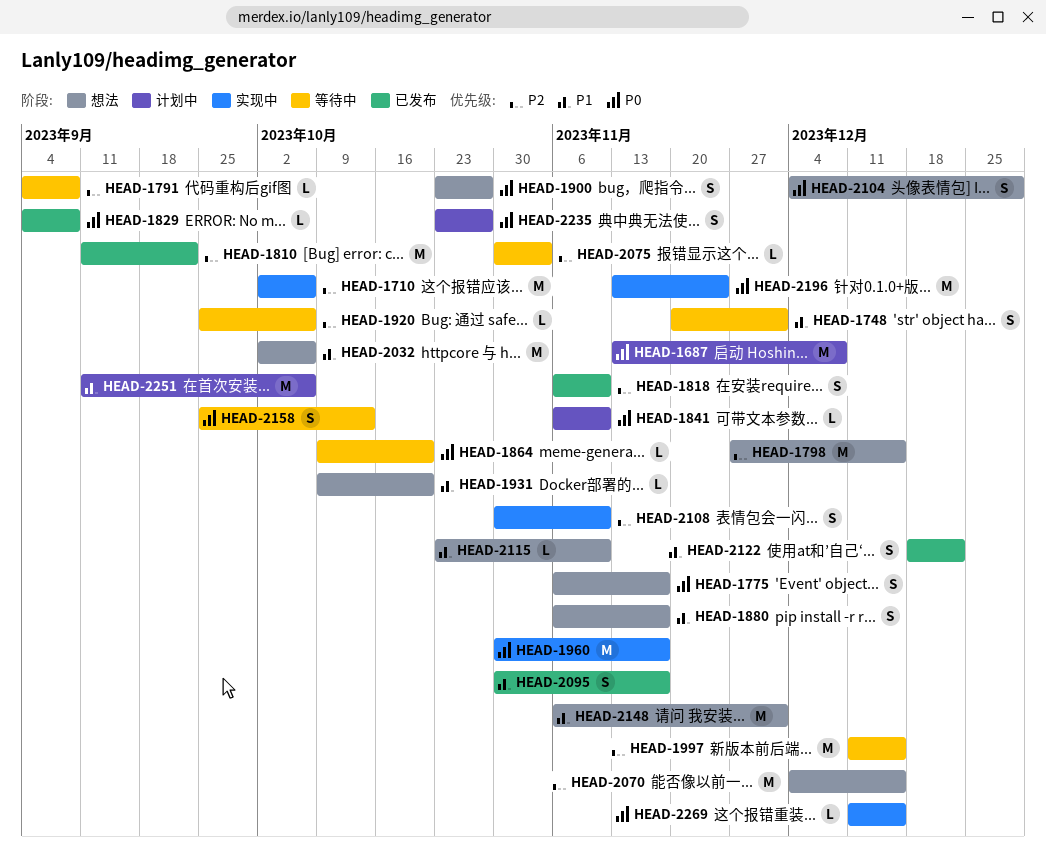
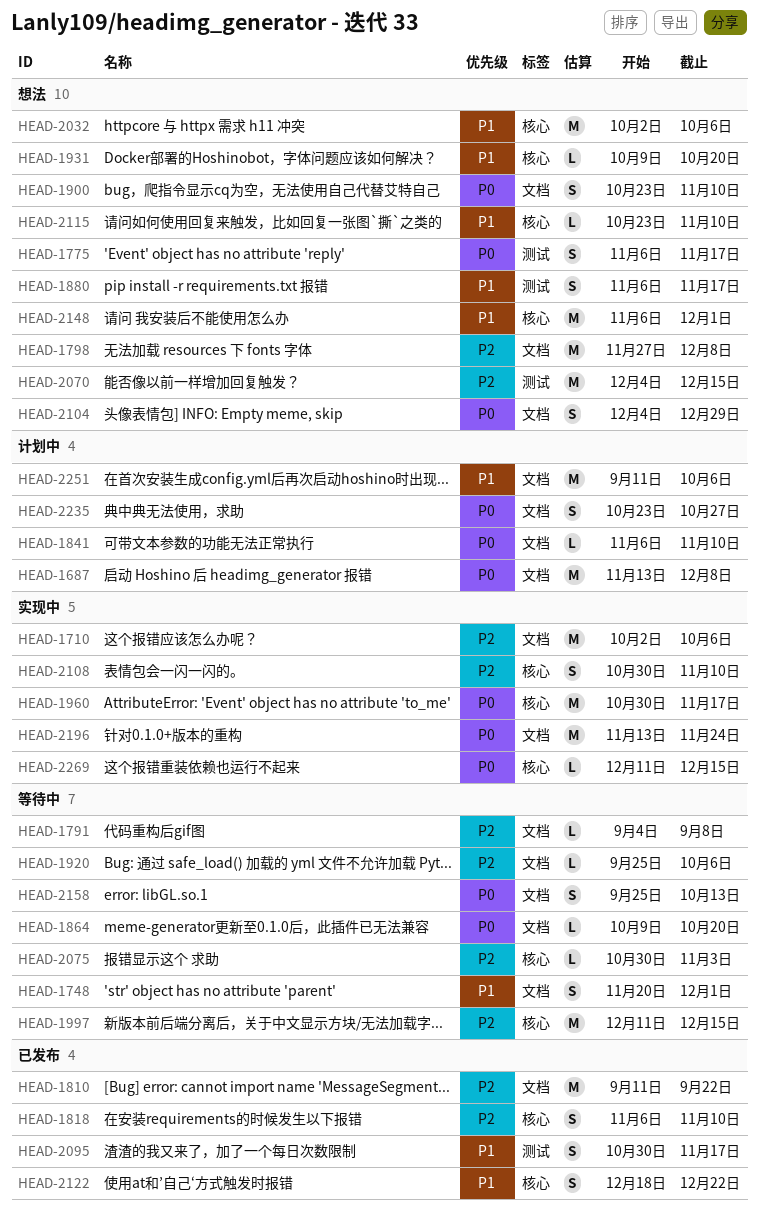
HEAD-1798, due: Dec 15 -> Dec 8
HEAD-1829: present -> none
HEAD-1900, due: Oct 27 -> Nov 10

